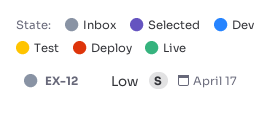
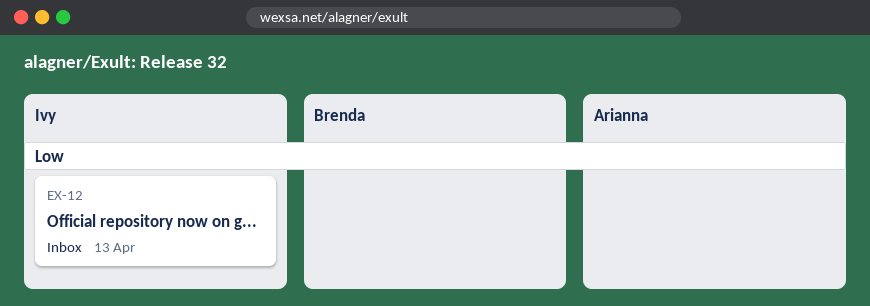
EX-12, due: Apr 17 -> Apr 13

